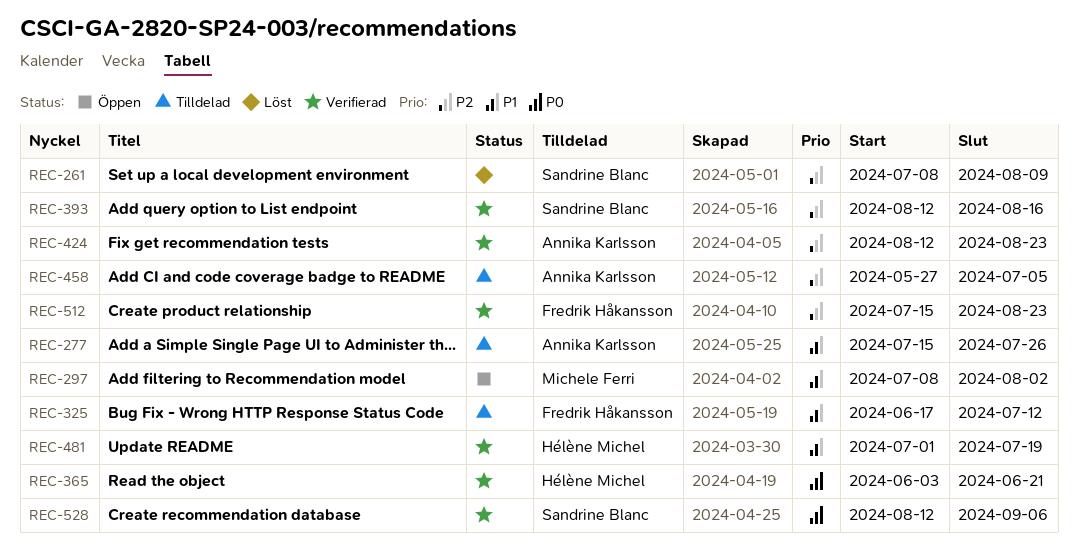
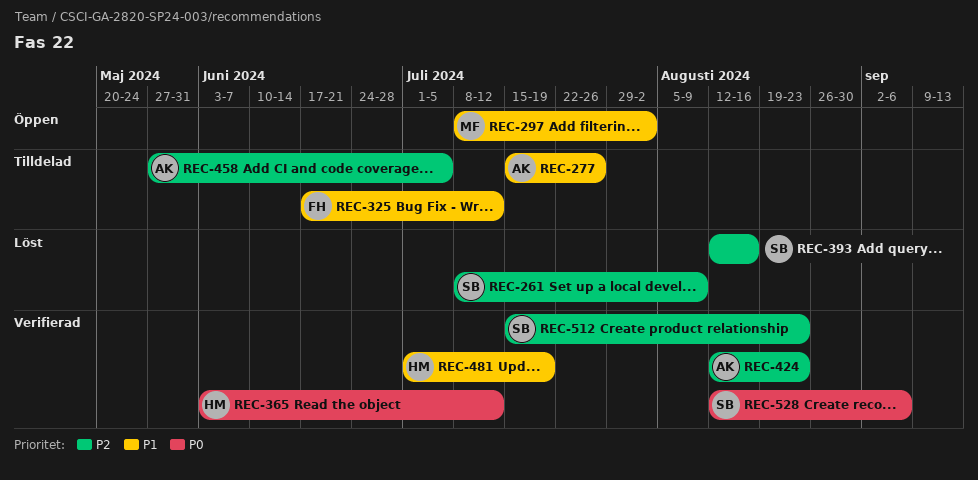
REC-365, due: Jun 21 -> Jul 12
REC-393, status: Verifierad -> Löst
REC-512, owner: Fredrik Håkansson -> Sandrine Blanc

